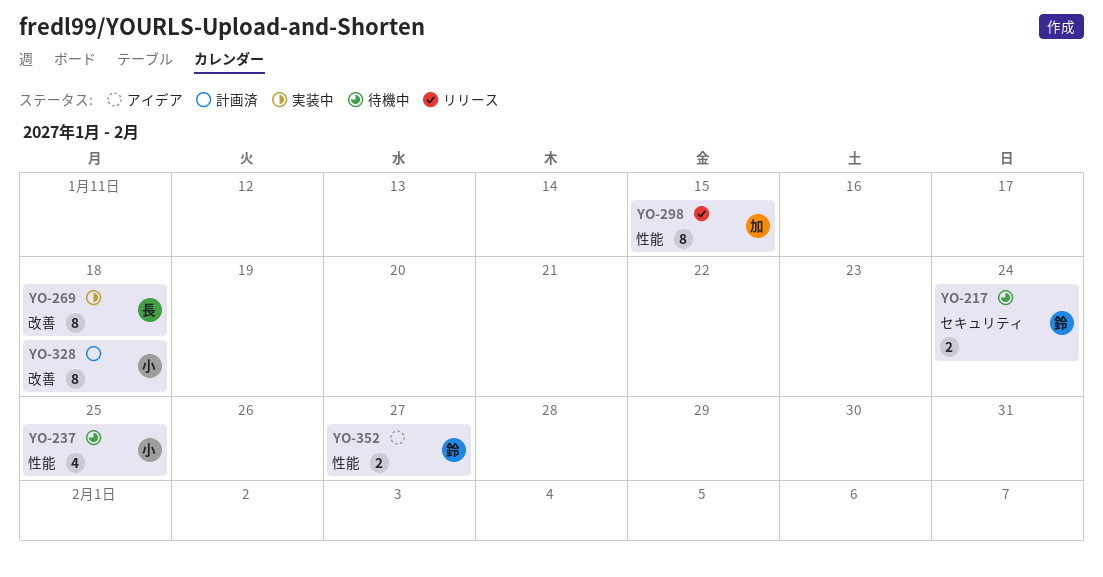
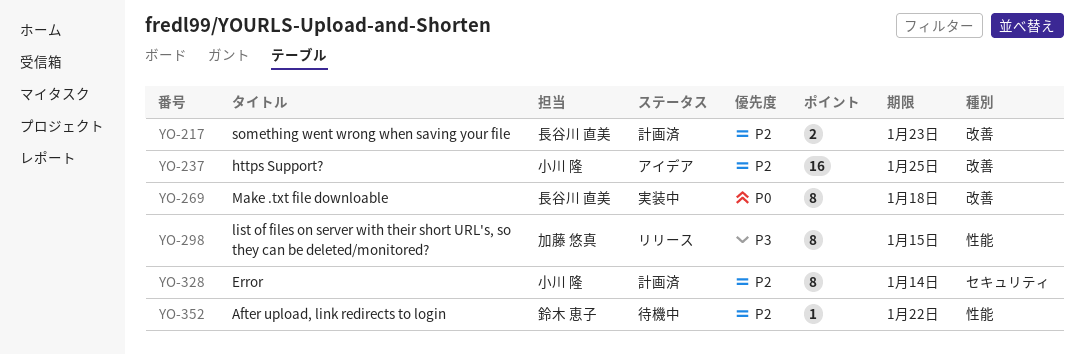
YO-217, status: 待機中 -> 計画済
YO-217, owner: 鈴木 恵子 -> 長谷川 直美
YO-217, label: セキュリティ -> 改善
YO-217, due: Jan 24 -> Jan 23
YO-237, status: 待機中 -> アイデア
YO-237, label: 性能 -> 改善
YO-237, estimate: 4 -> 16
YO-328, label: 改善 -> セキュリティ
YO-328, due: Jan 18 -> Jan 14
YO-352, status: アイデア -> 待機中
YO-352, estimate: 2 -> 1
YO-352, due: Jan 27 -> Jan 22

